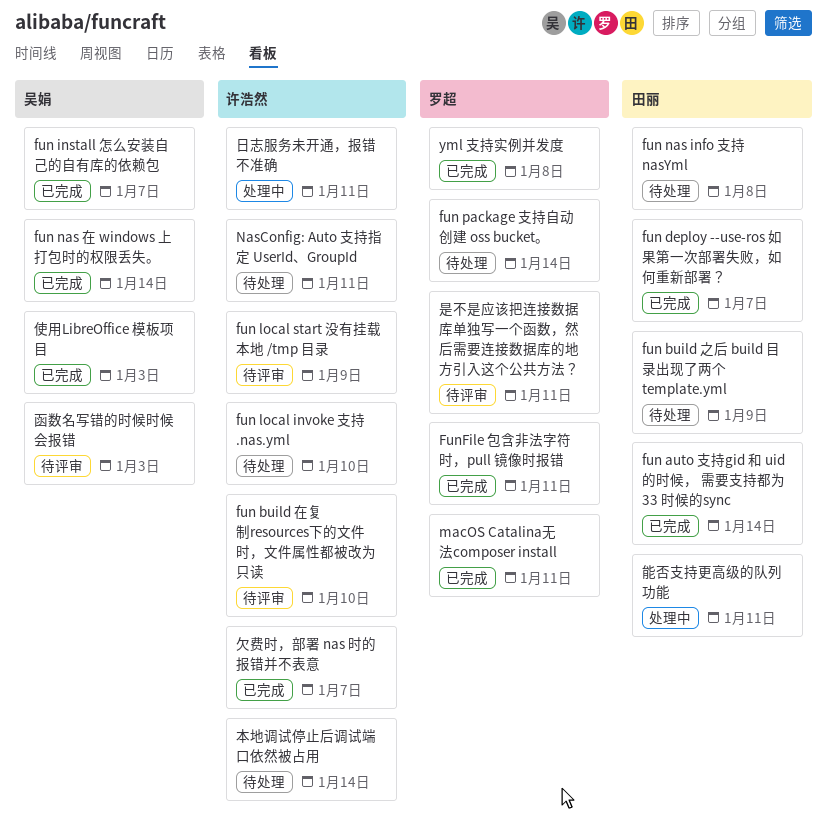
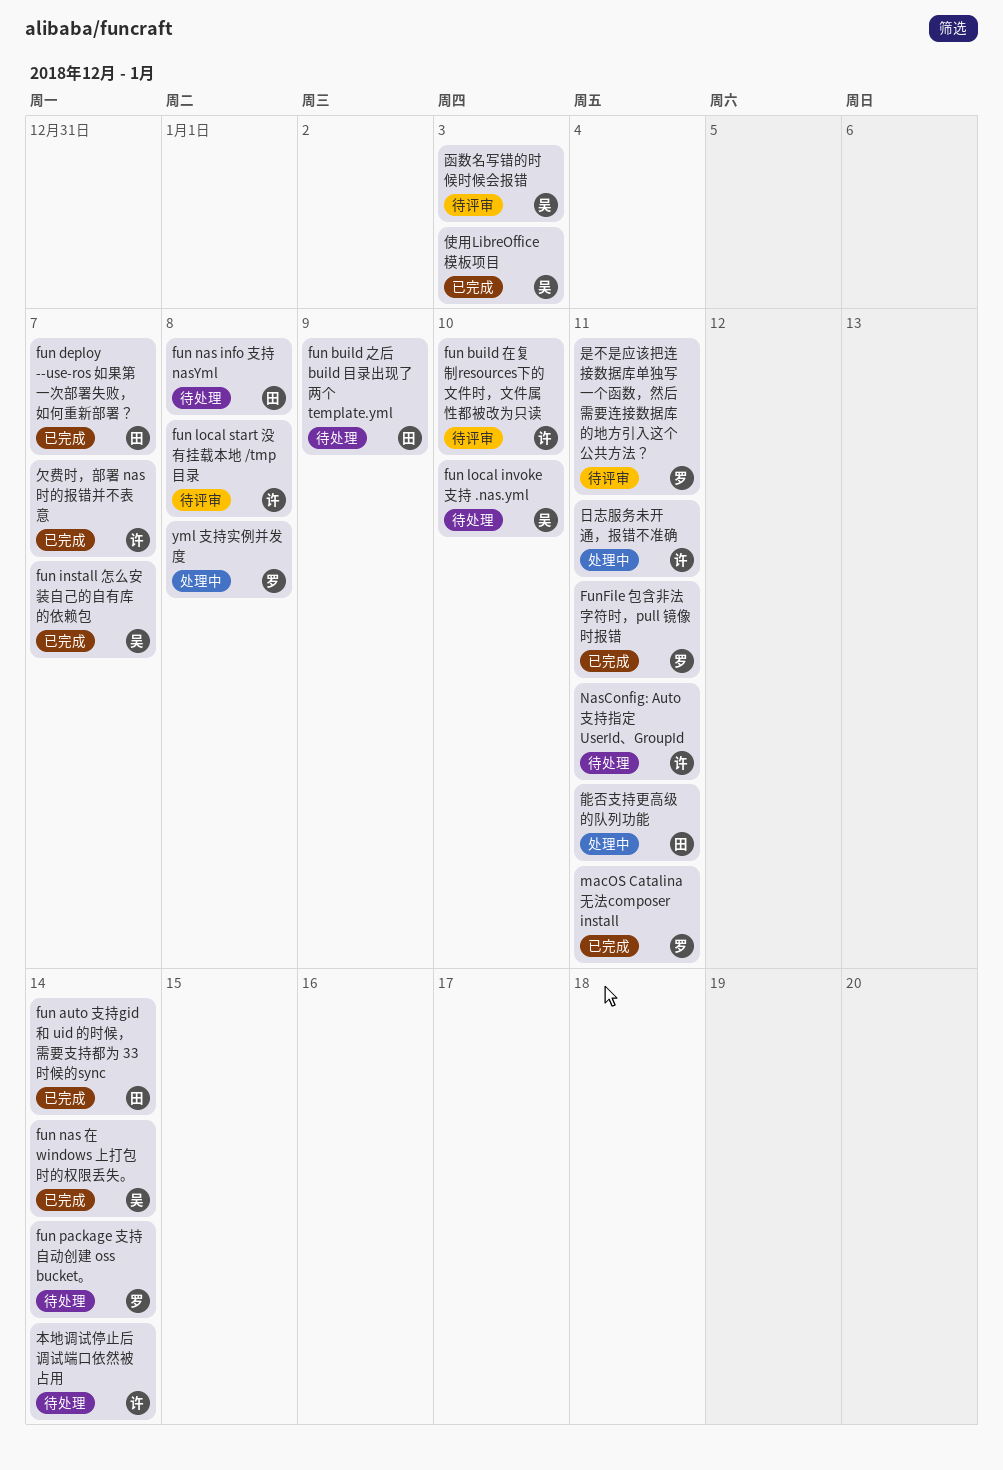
fun local invoke 支持 .nas.yml, owner: 许浩然 -> 吴娟
fun local start 没有挂载本地 /tmp 目录, due: Jan 9 -> Jan 8
yml 支持实例并发度, status: 已完成 -> 处理中

